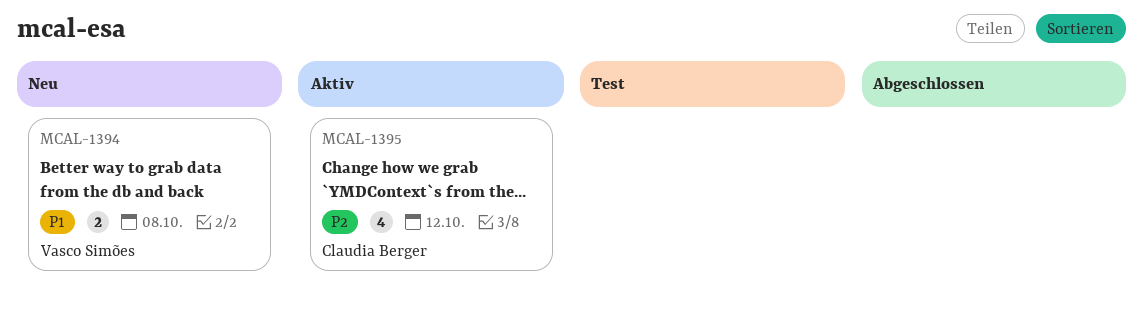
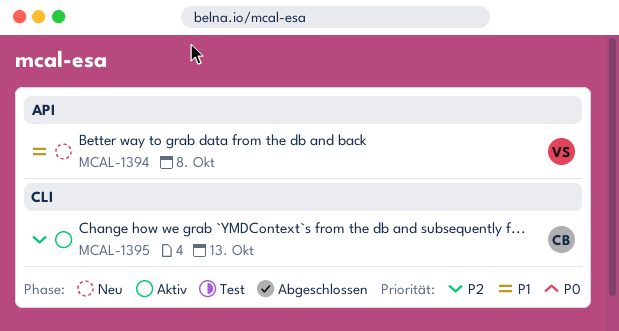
MCAL-1395, due: Oct 12 -> Oct 13

